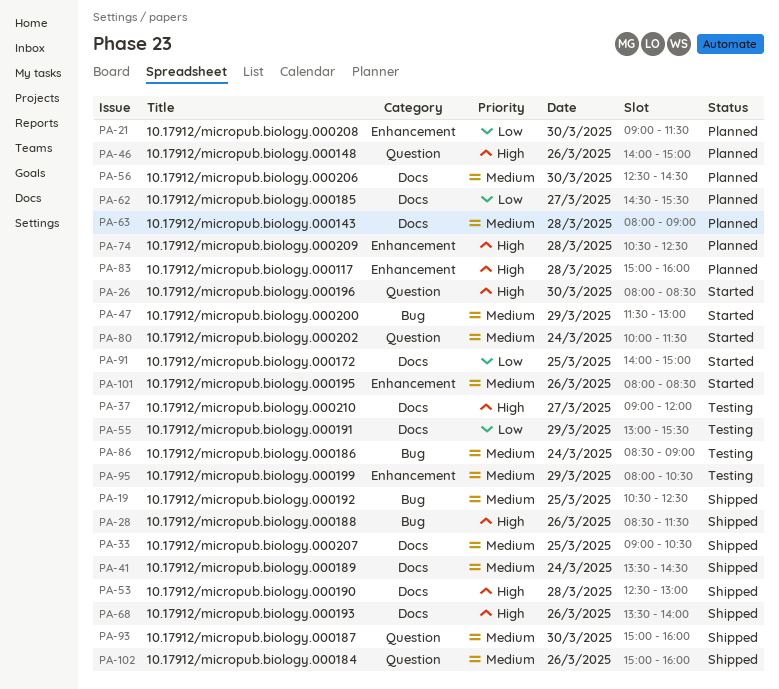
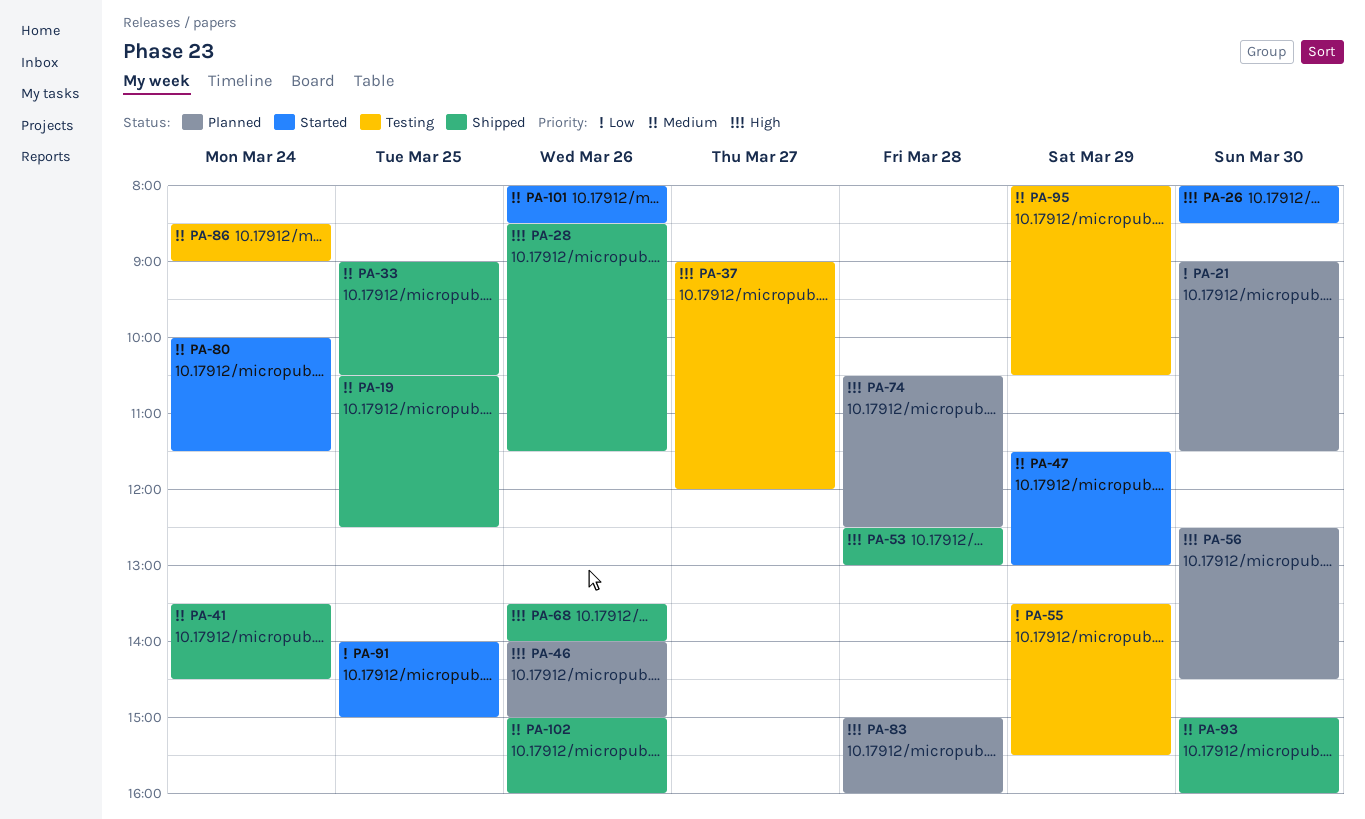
PA-55, begins: 13:00 -> 13:30
PA-56, priority: Medium -> High
PA-62: present -> none
PA-63: present -> none

